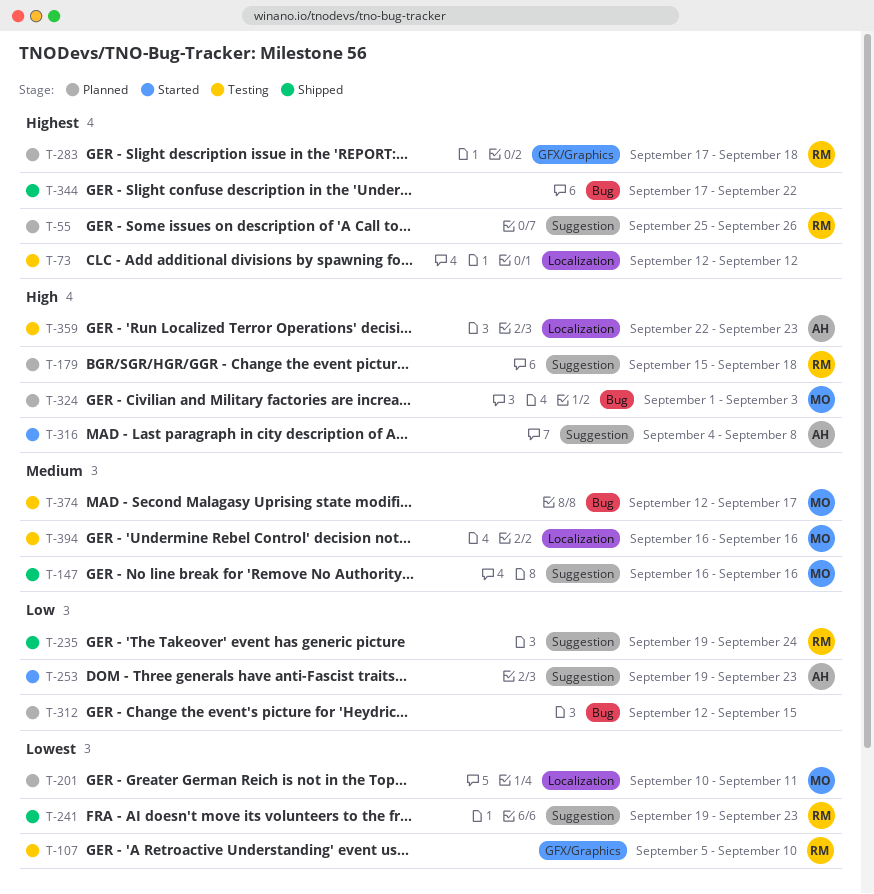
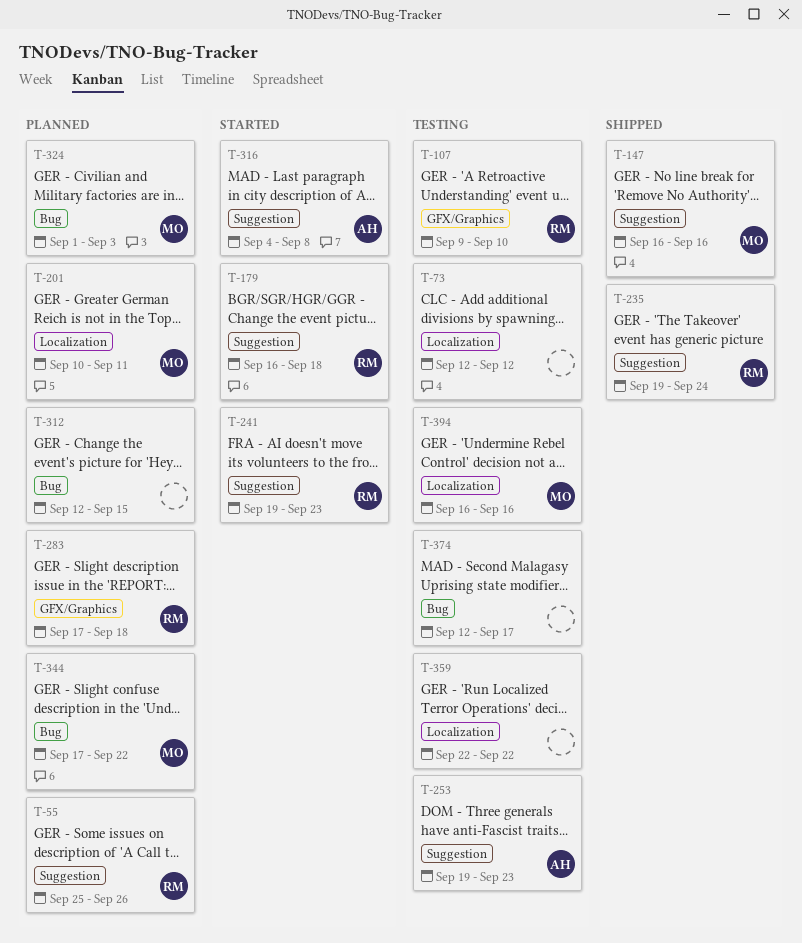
T-107, start: Sep 5 -> Sep 9
T-179, status: Planned -> Started
T-179, start: Sep 15 -> Sep 16
T-241, status: Shipped -> Started
T-253, status: Started -> Testing
T-344, status: Shipped -> Planned
T-344, owner: none -> MO
T-359, owner: AH -> none
T-359, due: Sep 23 -> Sep 22
T-374, owner: MO -> none

